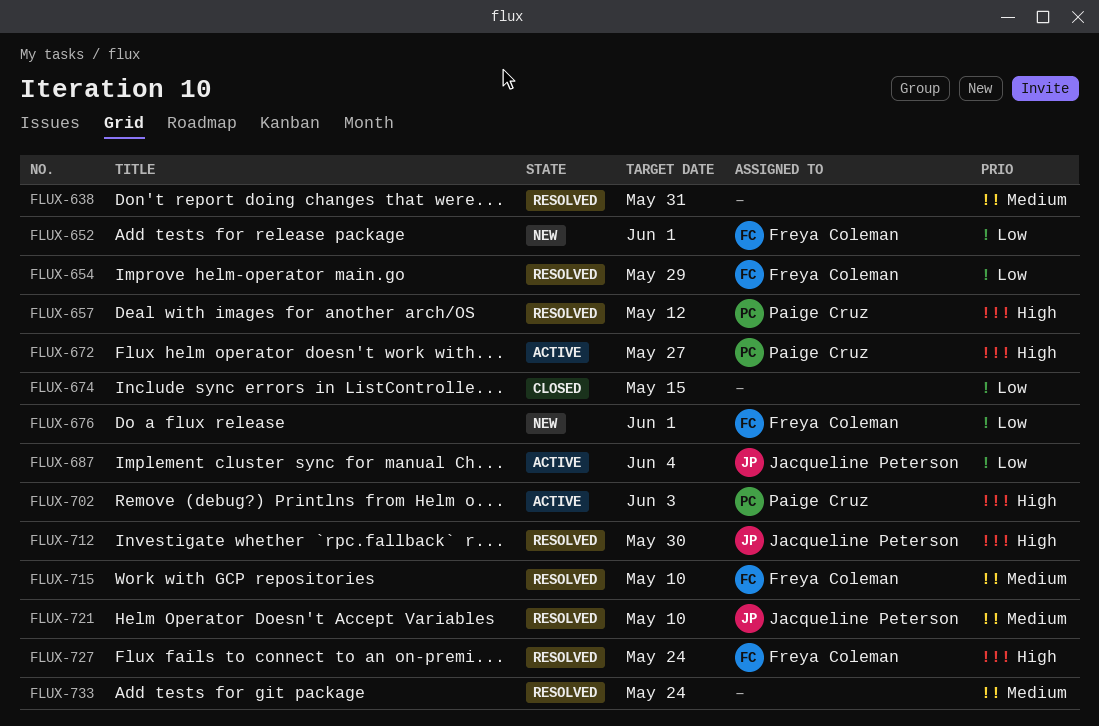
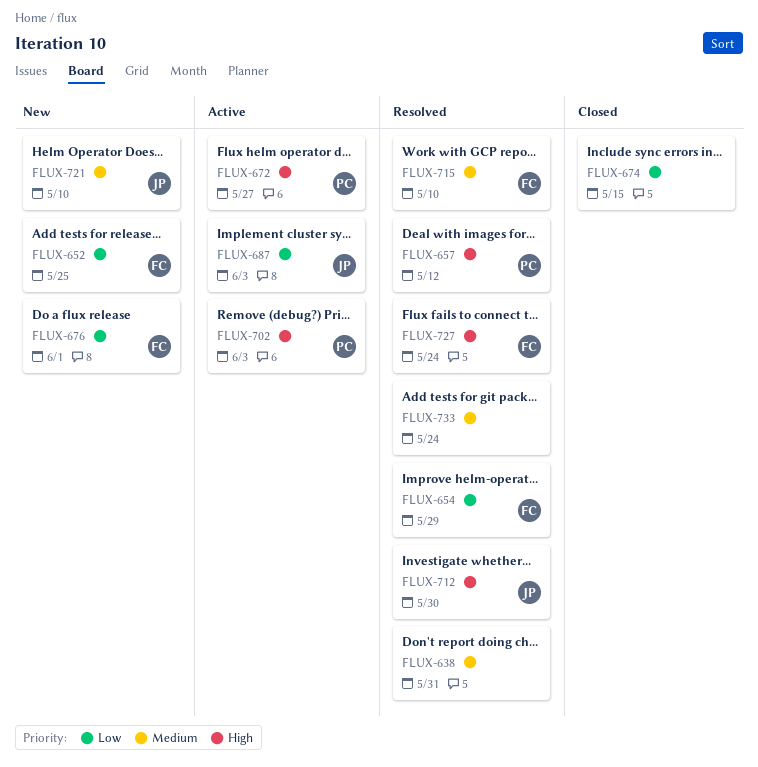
FLUX-652, due: Jun 1 -> May 25
FLUX-687, due: Jun 4 -> Jun 3
FLUX-721, status: Resolved -> New

